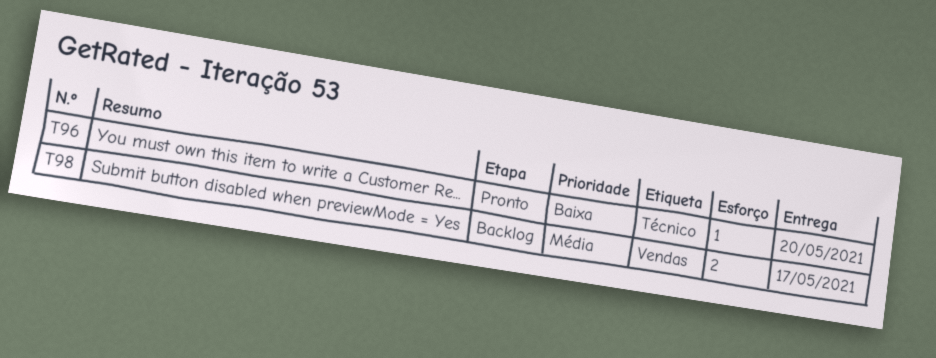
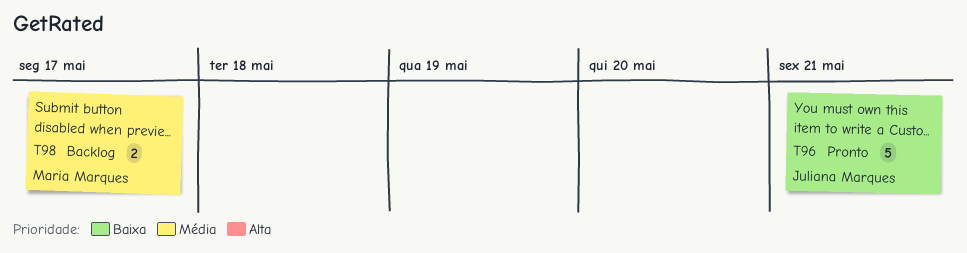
T96, estimate: 1 -> 5
T96, due: May 20 -> May 21

